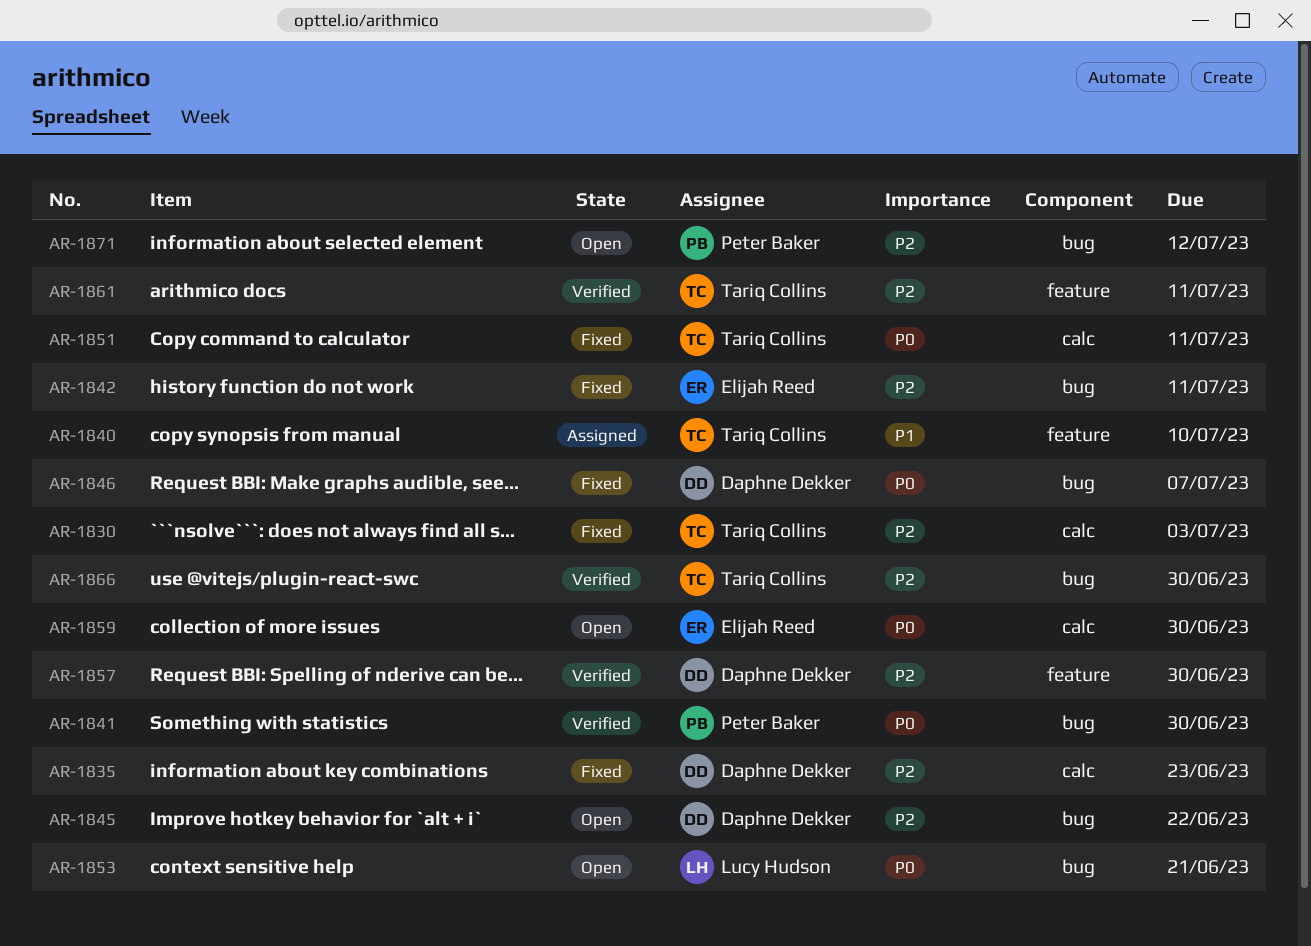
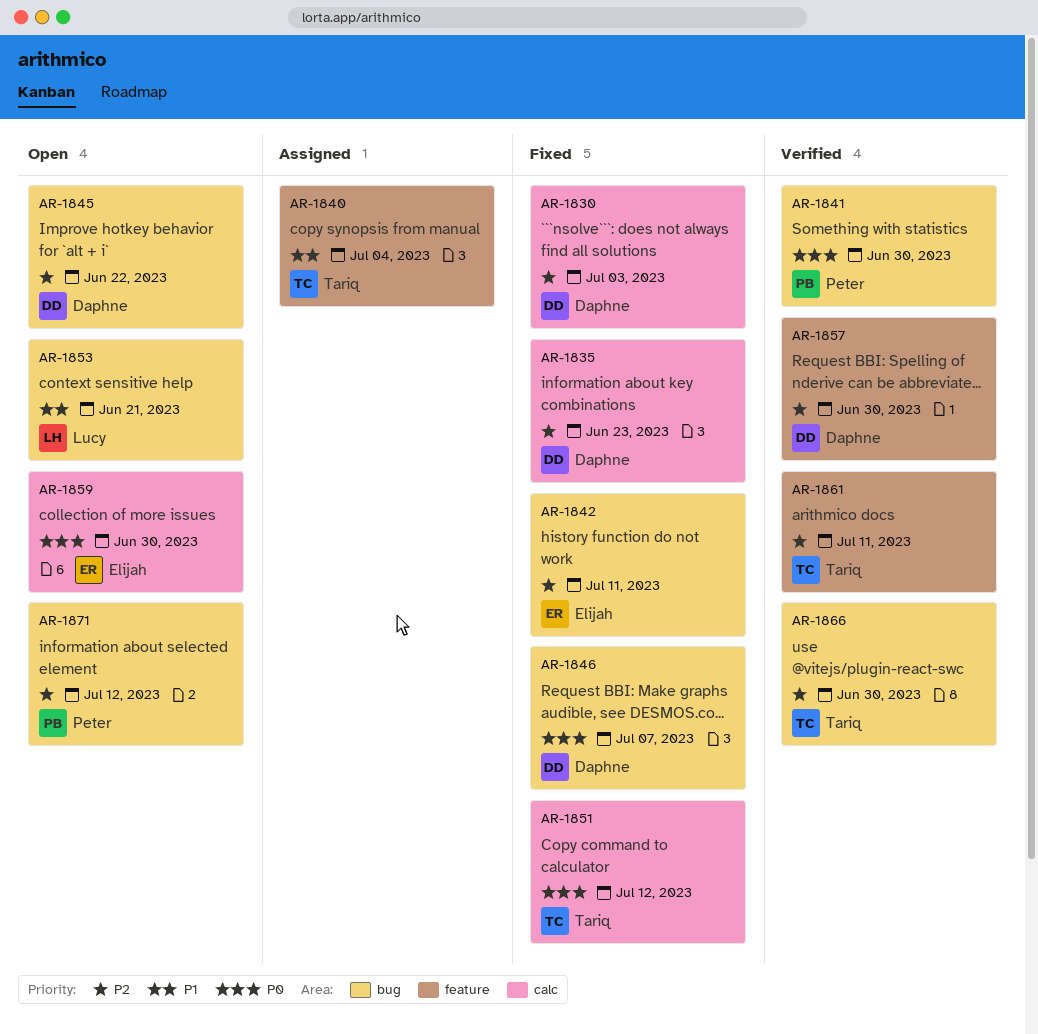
AR-1830, owner: Tariq Collins -> Daphne Dekker
AR-1840, due: Jul 10 -> Jul 4
AR-1851, due: Jul 11 -> Jul 12
AR-1853, priority: P0 -> P1

